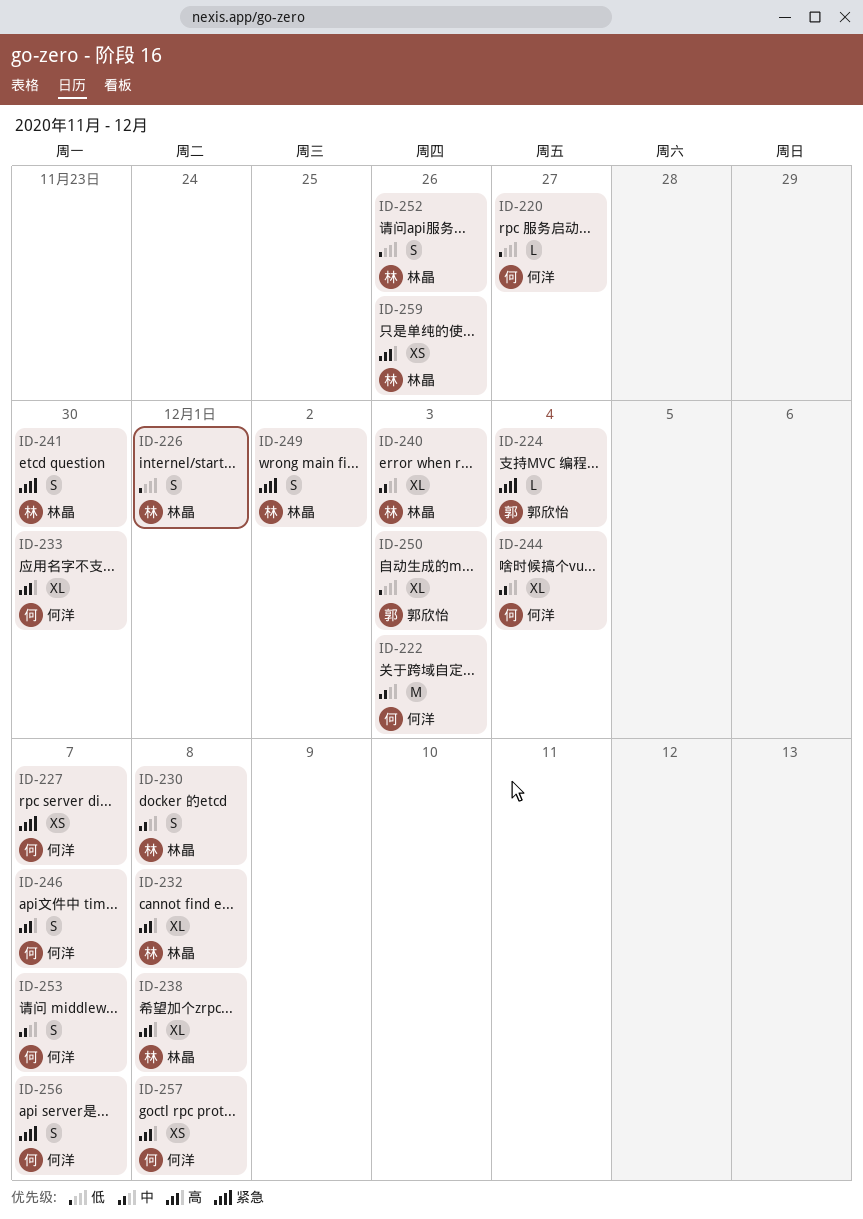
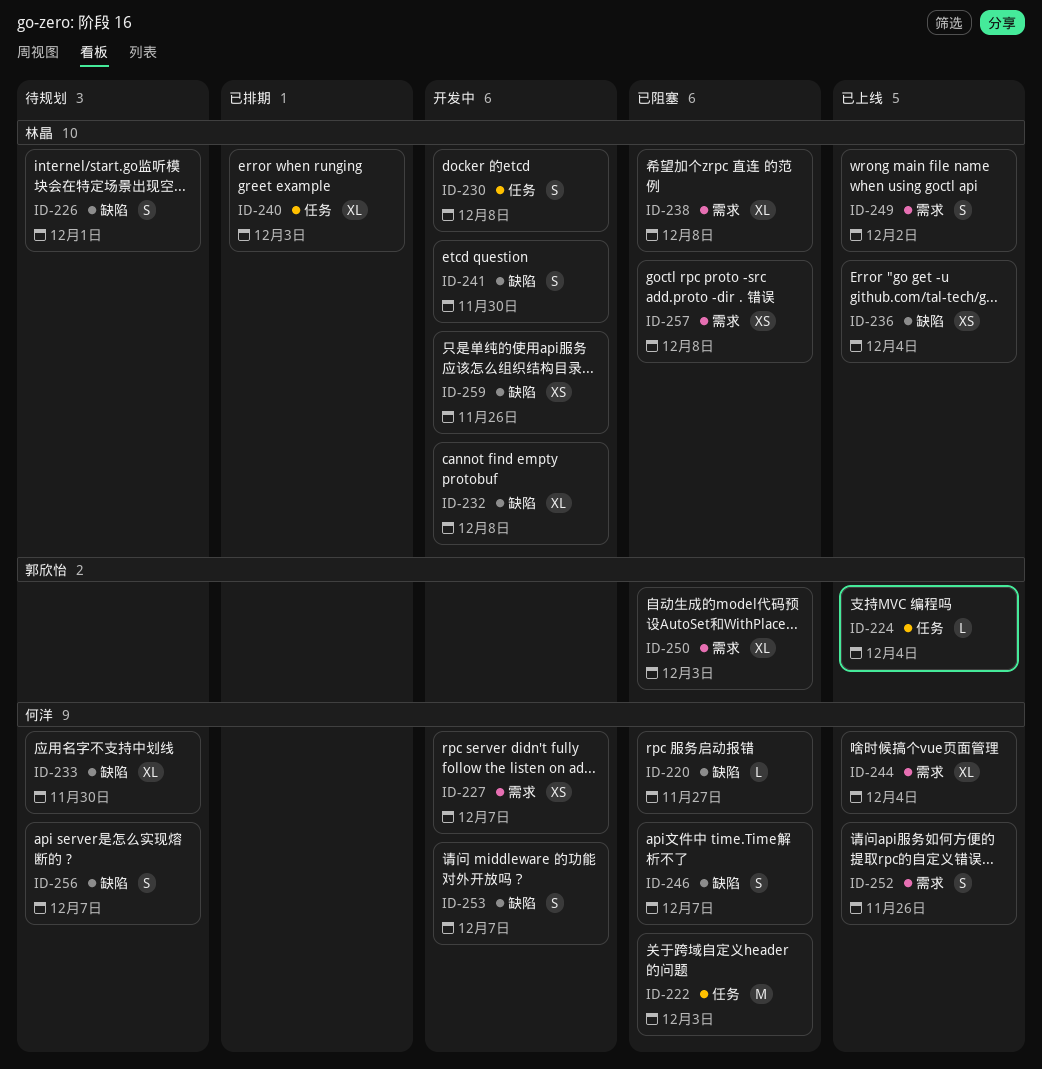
ID-236: none -> present
ID-252, owner: 林晶 -> 何洋
ID-257, owner: 何洋 -> 林晶

